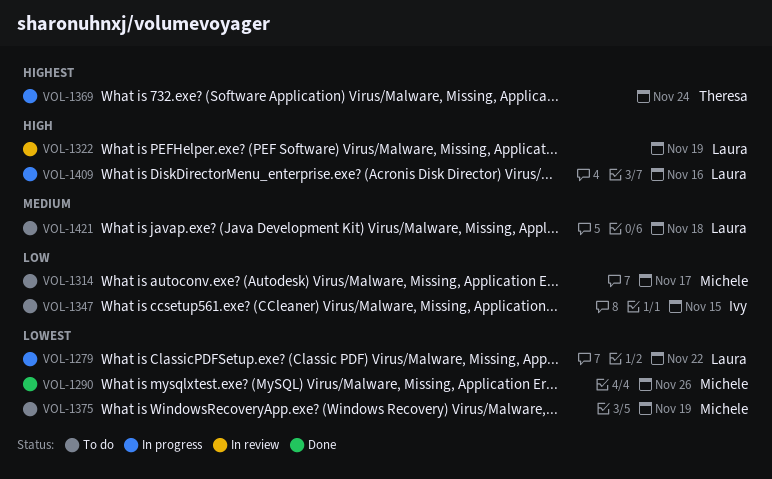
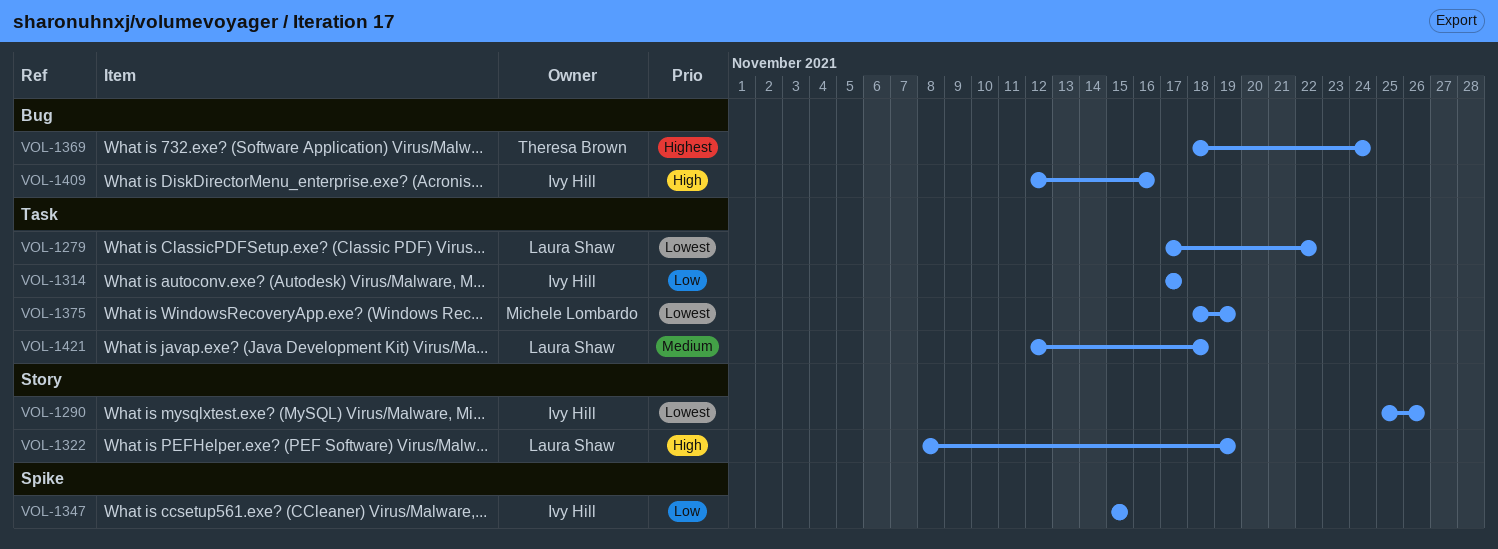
VOL-1290, owner: Michele Lombardo -> Ivy Hill
VOL-1314, owner: Michele Lombardo -> Ivy Hill
VOL-1409, owner: Laura Shaw -> Ivy Hill

